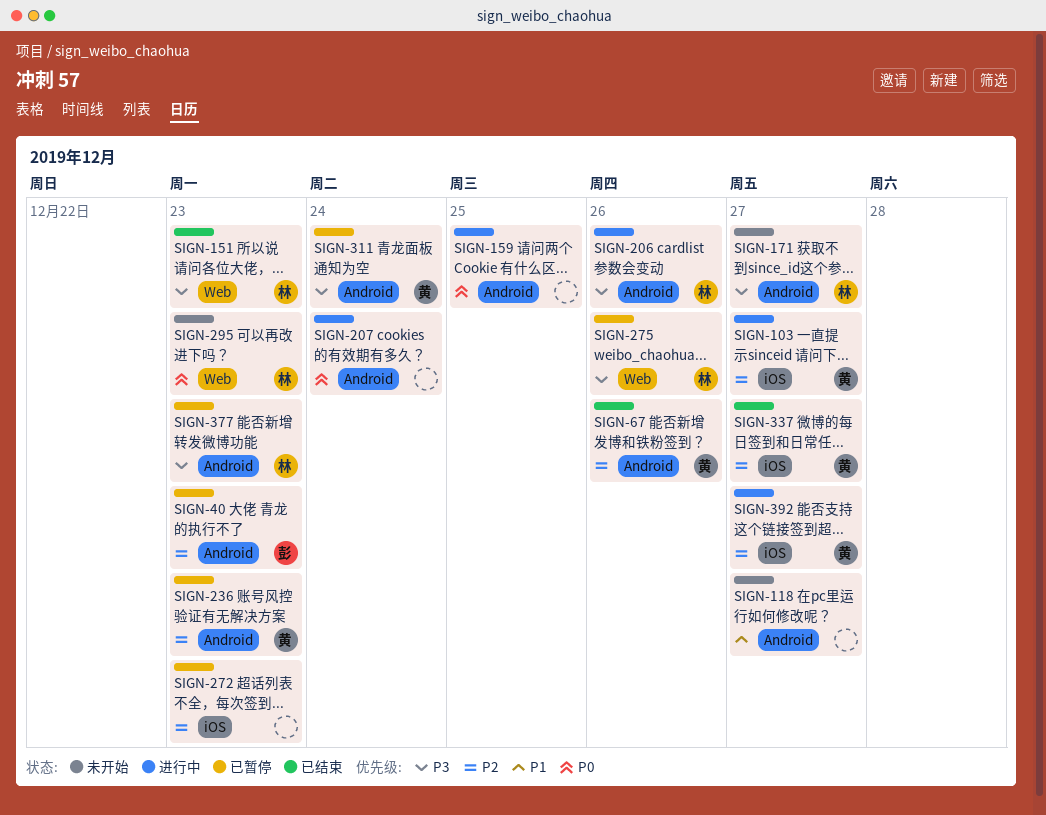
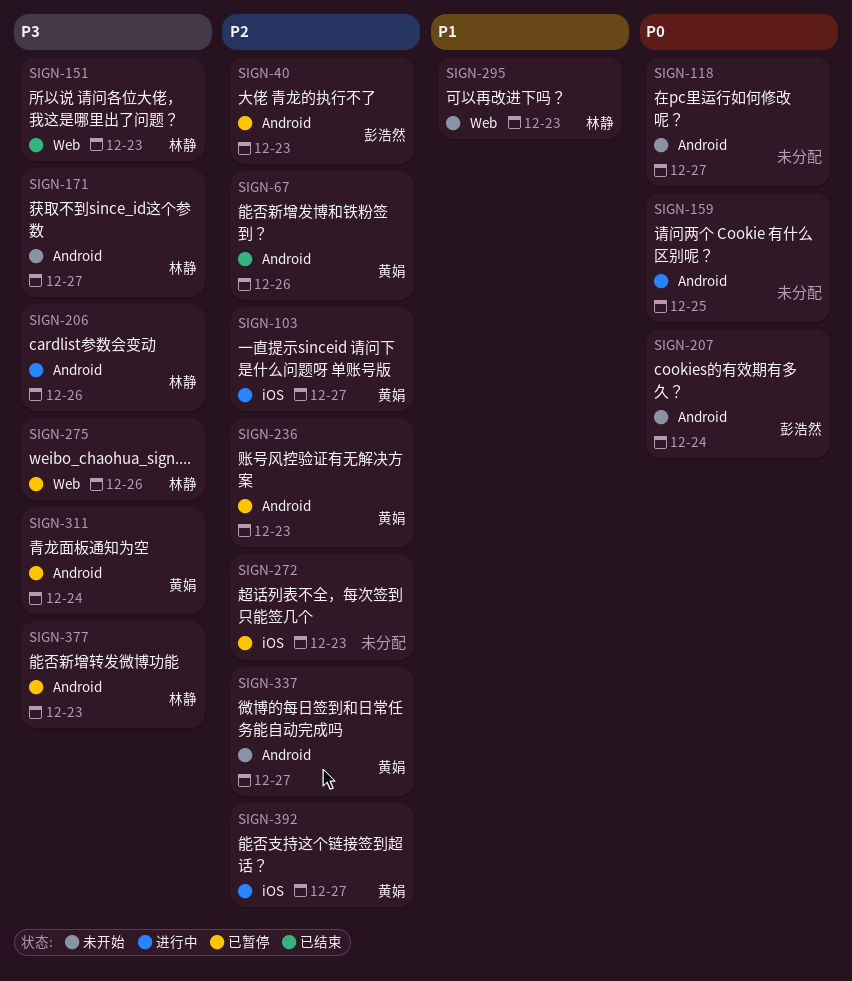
SIGN-118, priority: P1 -> P0
SIGN-207, status: 进行中 -> 未开始
SIGN-207, owner: none -> 彭浩然
SIGN-295, priority: P0 -> P1
SIGN-337, status: 已结束 -> 未开始
SIGN-337, label: iOS -> Android

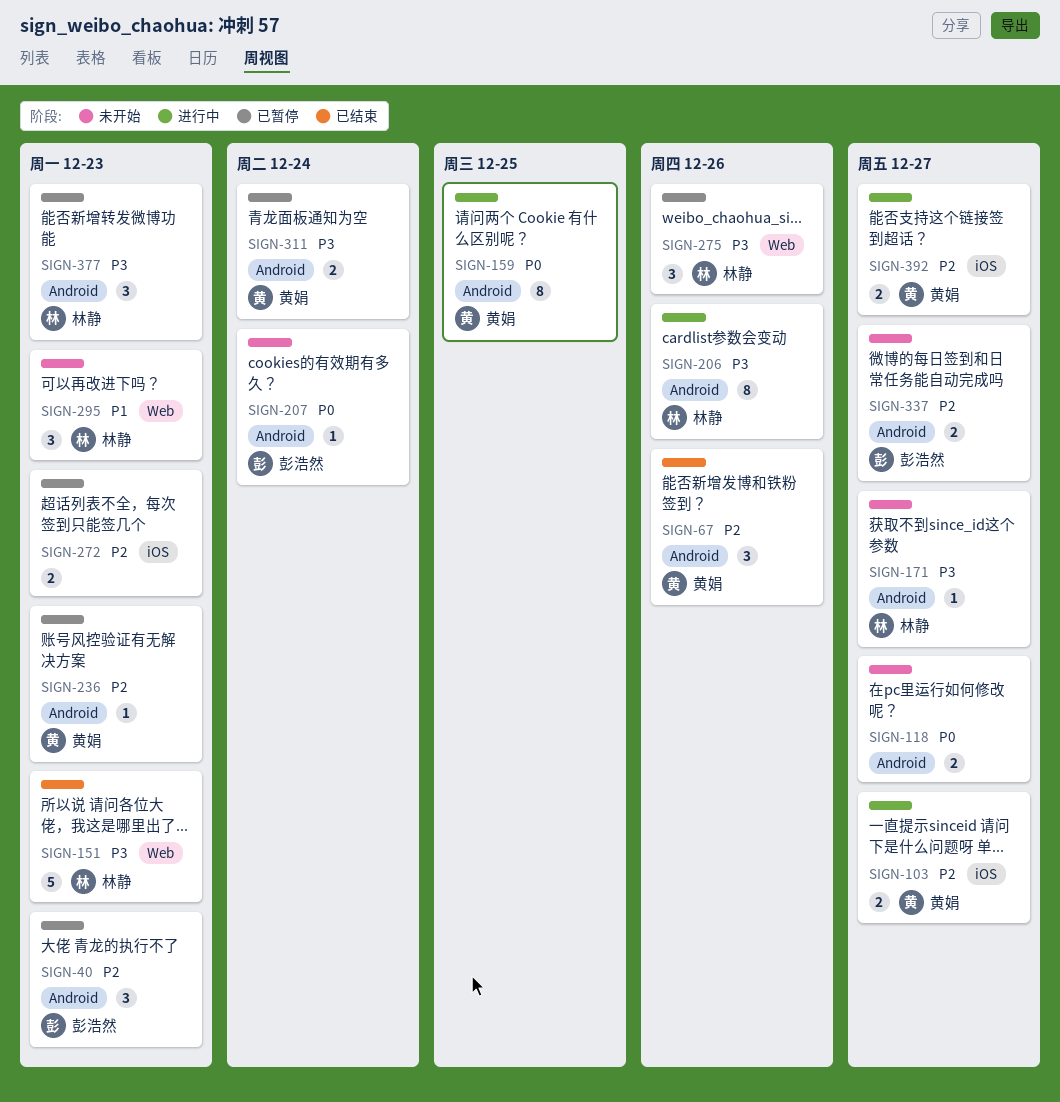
SIGN-159, owner: none -> 黄娟
SIGN-337, owner: 黄娟 -> 彭浩然

